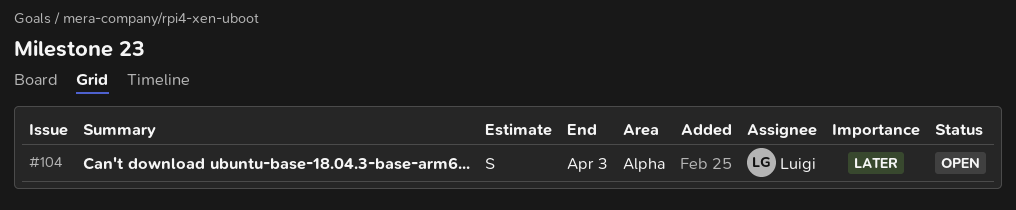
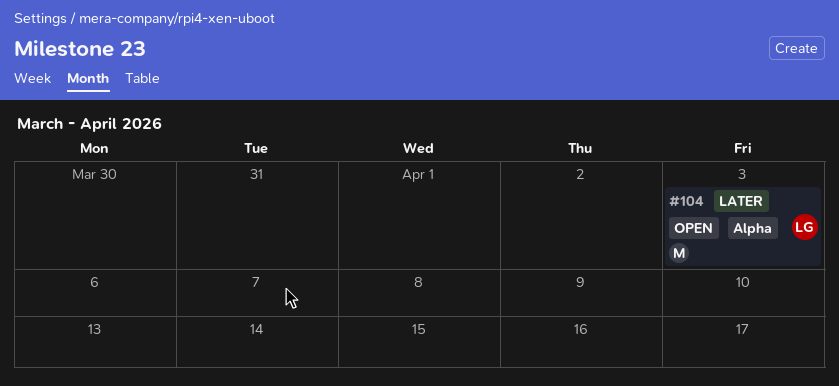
#104, estimate: S -> M

